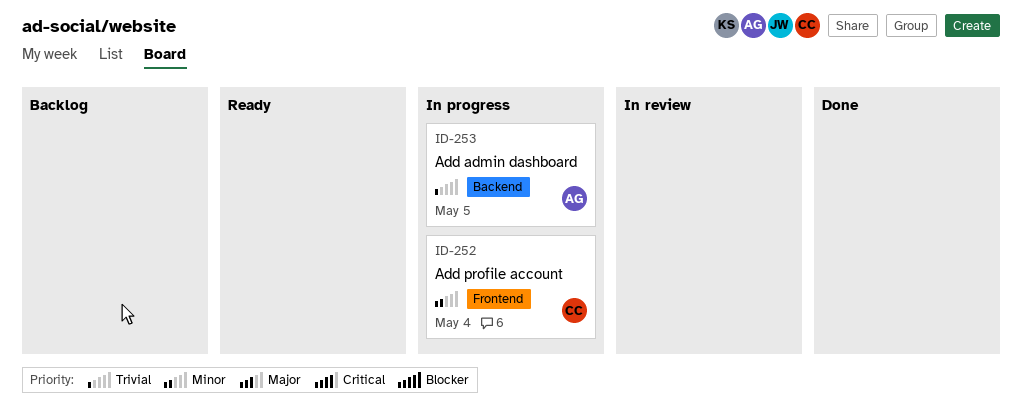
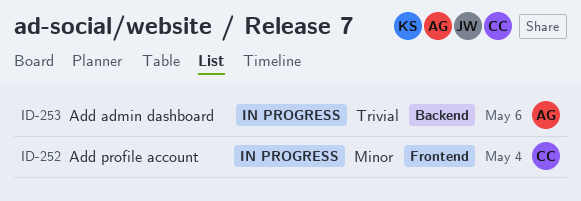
ID-253, due: May 5 -> May 6

